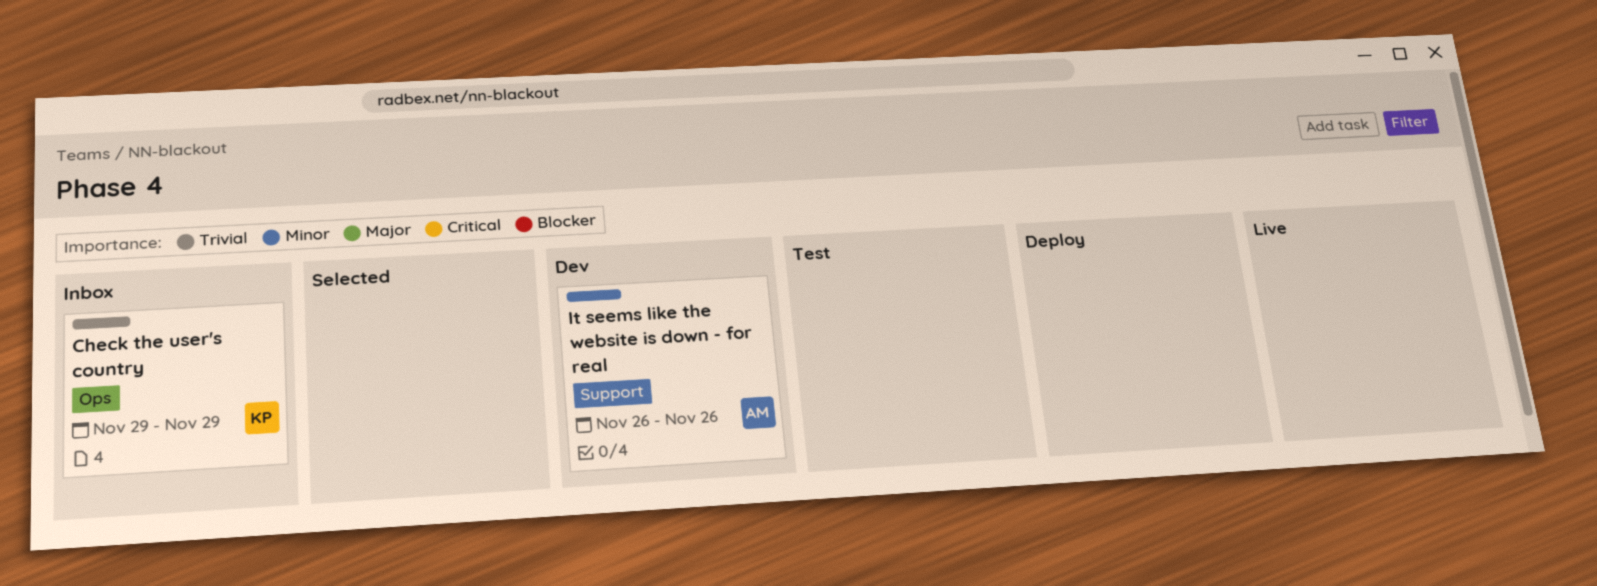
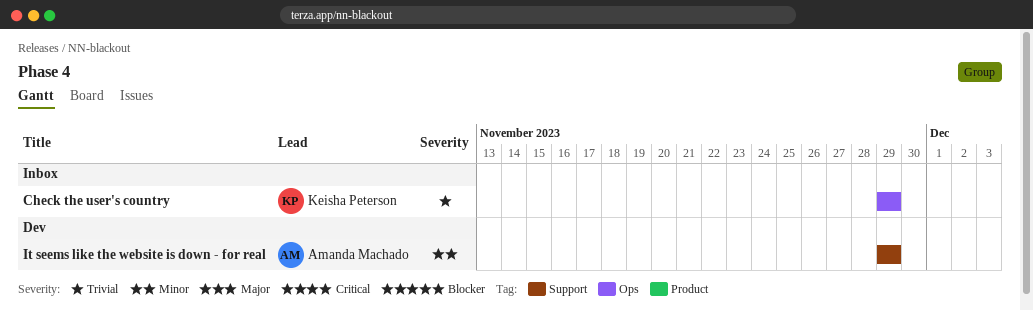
It seems like the website is down - for real, start: Nov 26 -> Nov 29
It seems like the website is down - for real, due: Nov 26 -> Nov 29

